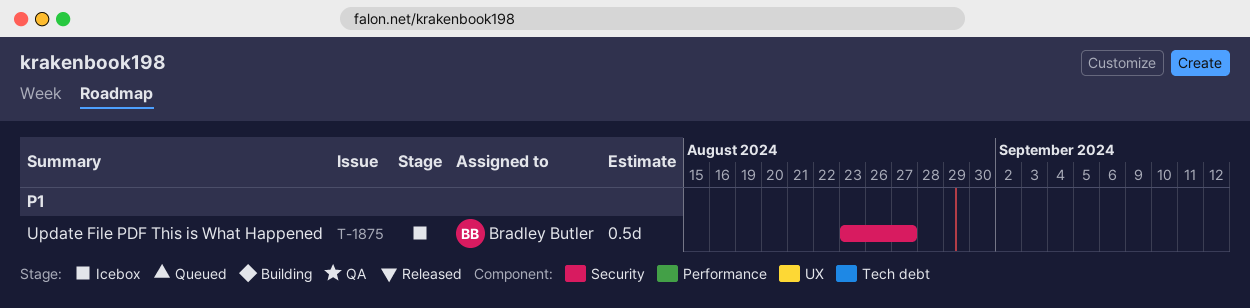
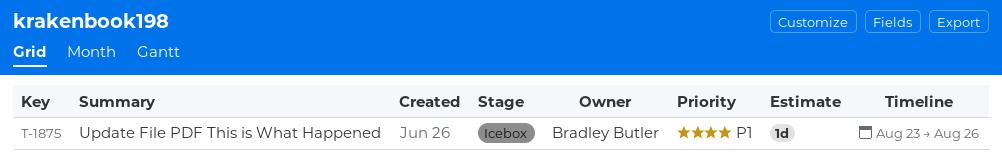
T-1875, estimate: 0.5d -> 1d
T-1875, due: Aug 27 -> Aug 26

